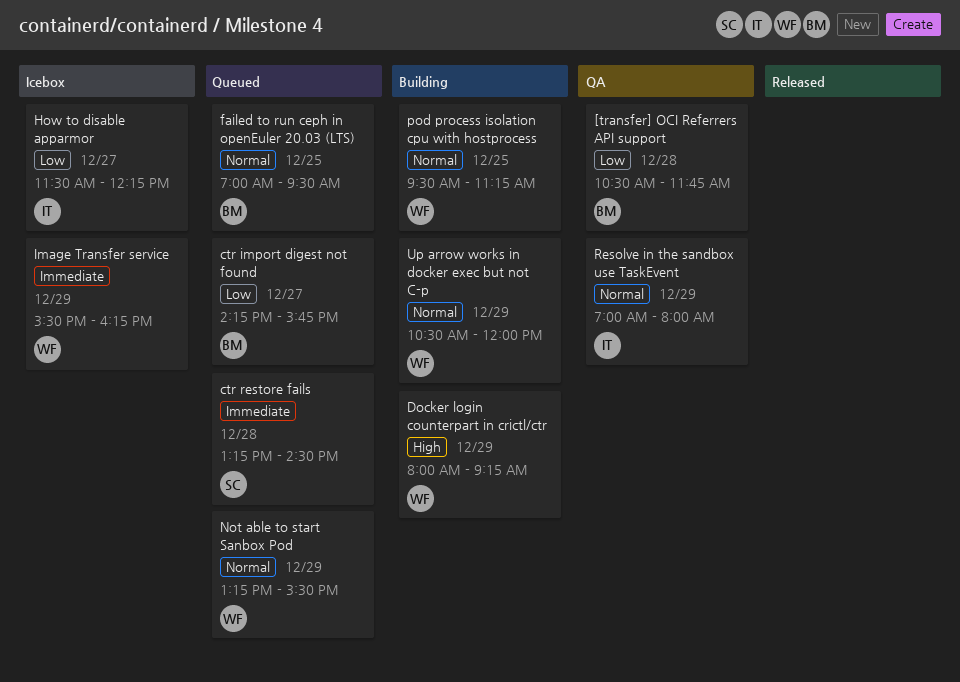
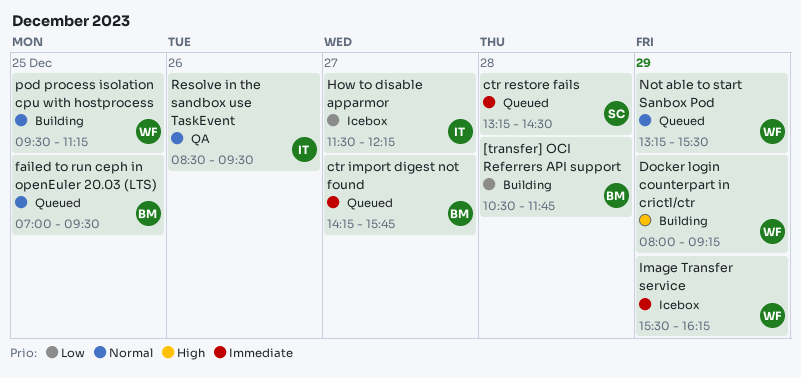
[transfer] OCI Referrers API support, status: QA -> Building
ctr import digest not found, priority: Low -> Immediate
Resolve in the sandbox use TaskEvent, day: Dec 29 -> Dec 26
Resolve in the sandbox use TaskEvent, begins: 07:00 -> 08:30
Resolve in the sandbox use TaskEvent, ends: 08:00 -> 09:30
Up arrow works in docker exec but not C-p: present -> none

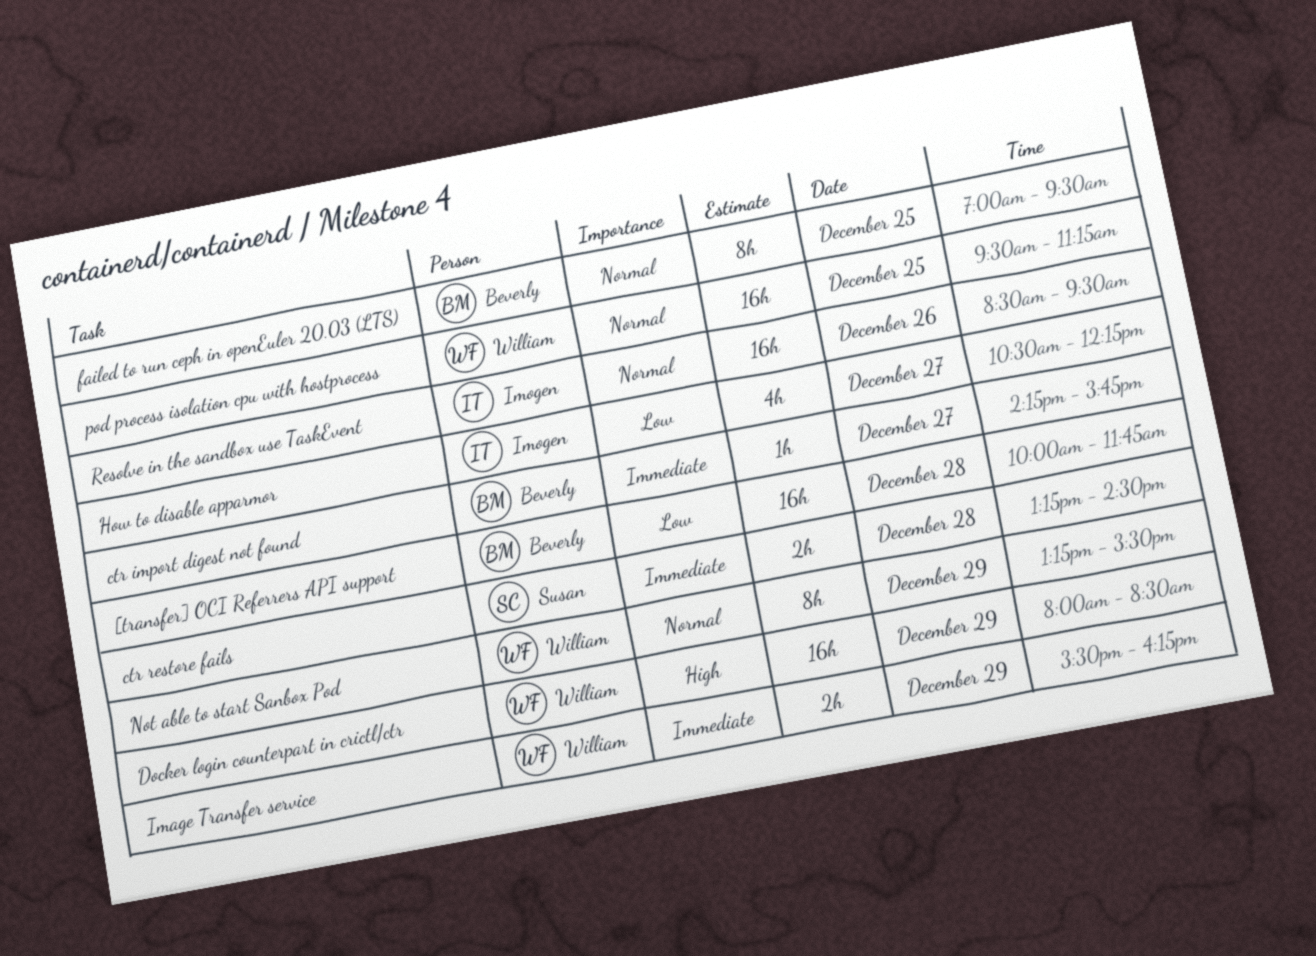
[transfer] OCI Referrers API support, begins: 10:30 -> 10:00
Docker login counterpart in crictl/ctr, ends: 09:15 -> 08:30
How to disable apparmor, begins: 11:30 -> 10:30

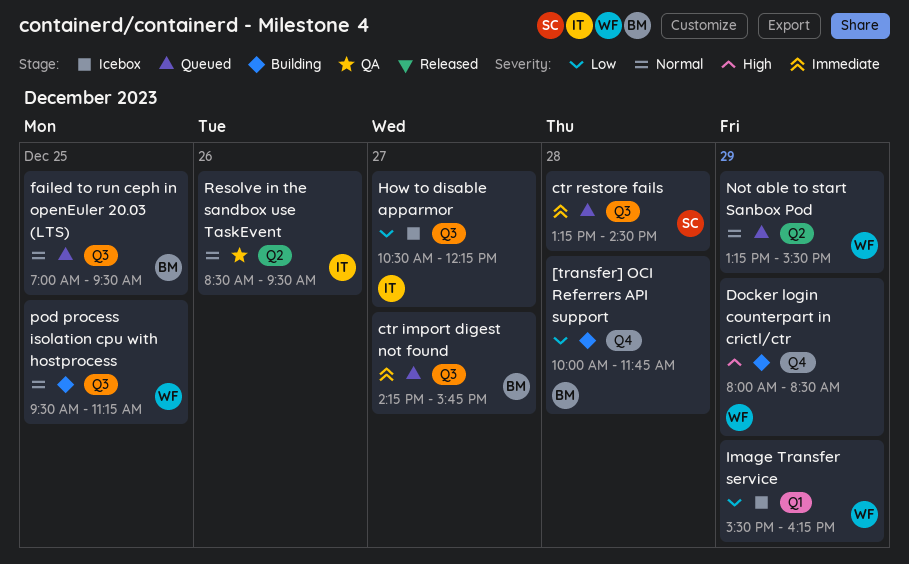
Image Transfer service, priority: Immediate -> Low

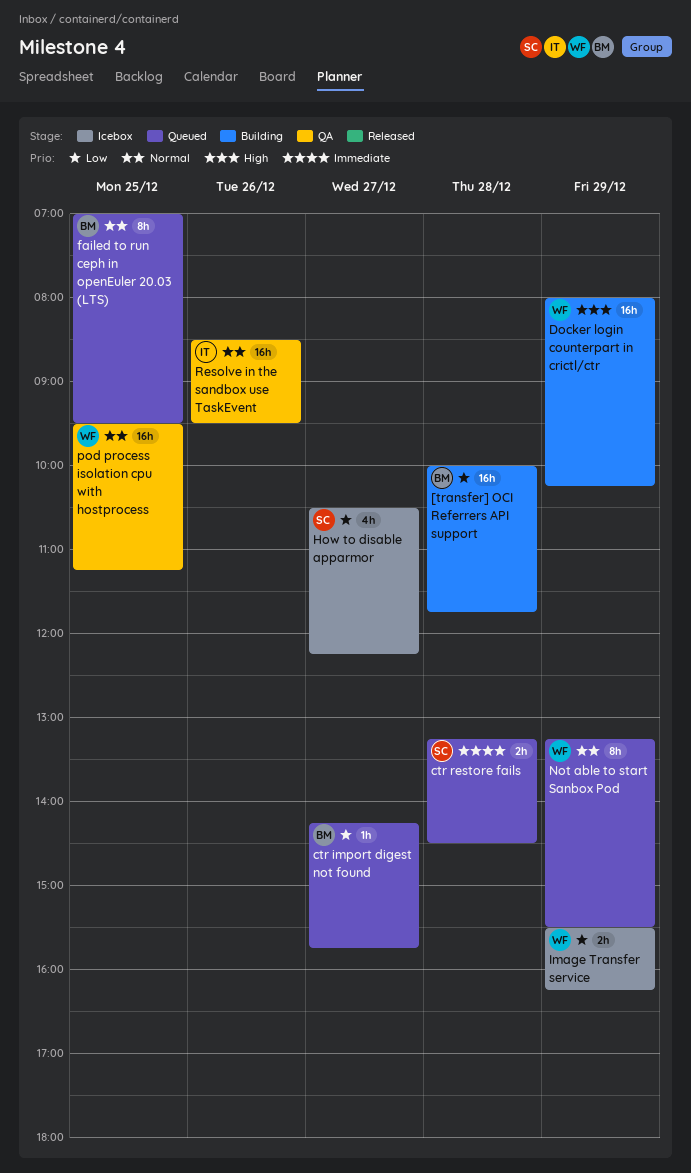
ctr import digest not found, priority: Immediate -> Low
Docker login counterpart in crictl/ctr, ends: 08:30 -> 10:15
How to disable apparmor, owner: IT -> SC
pod process isolation cpu with hostprocess, status: Building -> QA

